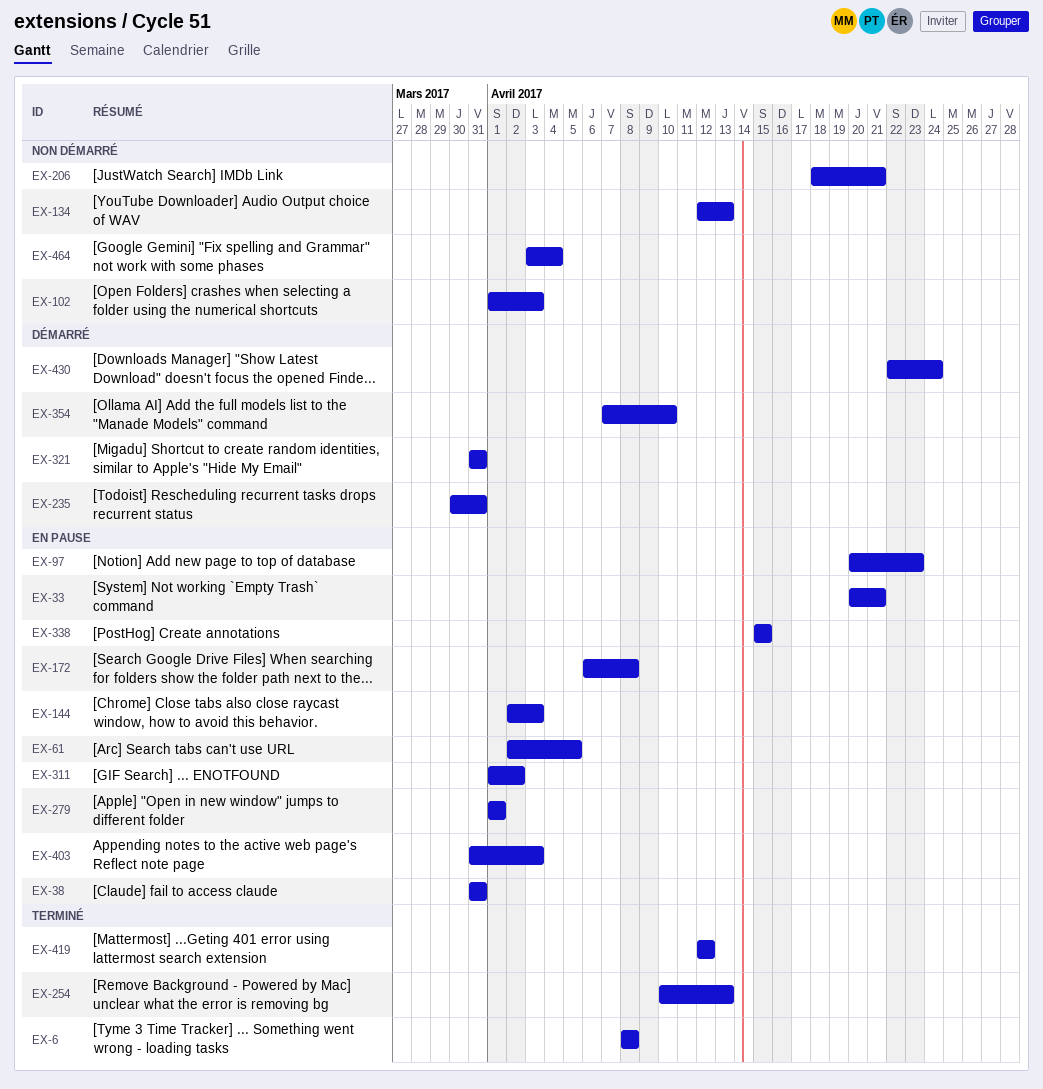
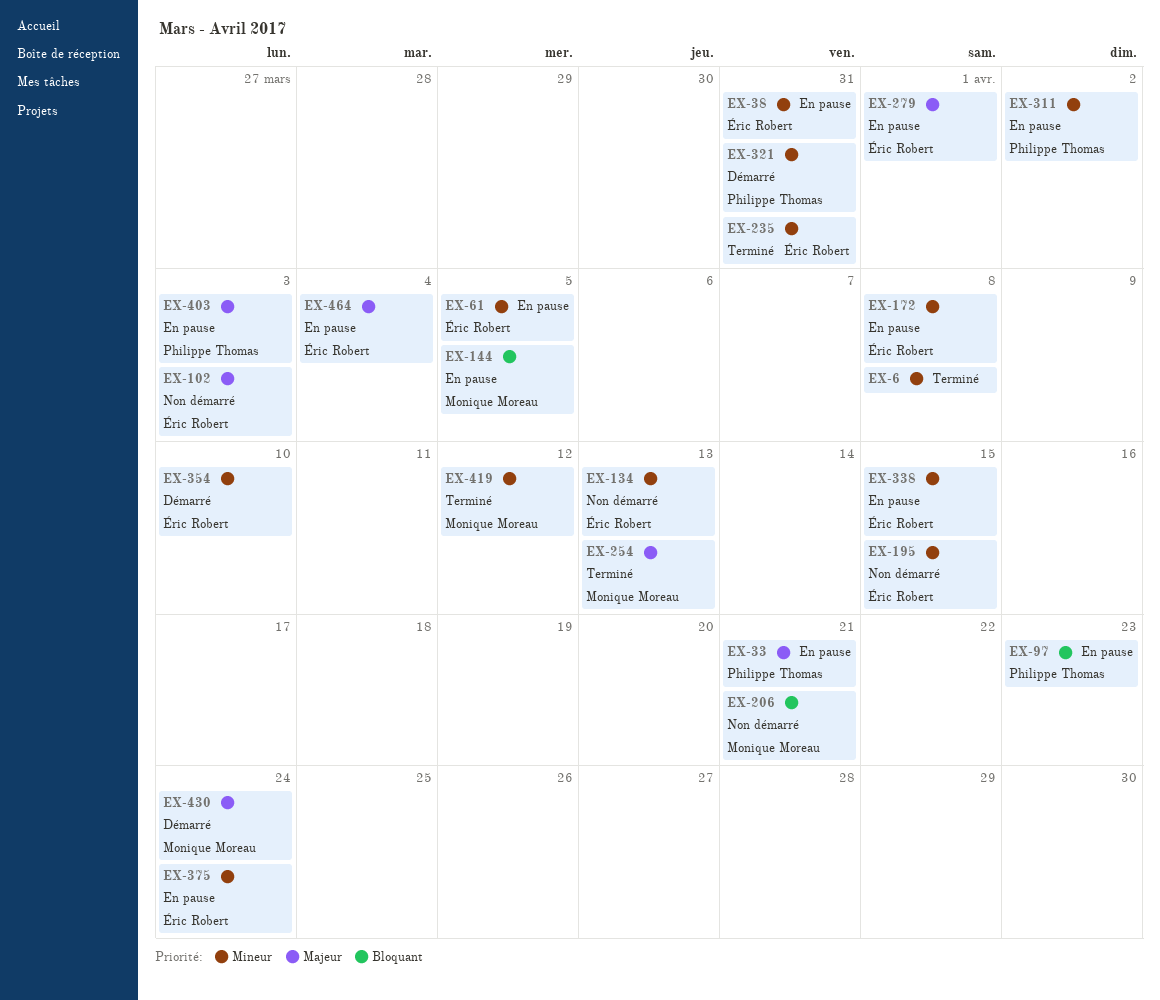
EX-144, due: Apr 3 -> Apr 5
EX-195: none -> present
EX-235, status: Démarré -> Terminé
EX-375: none -> present
EX-464, status: Non démarré -> En pause

